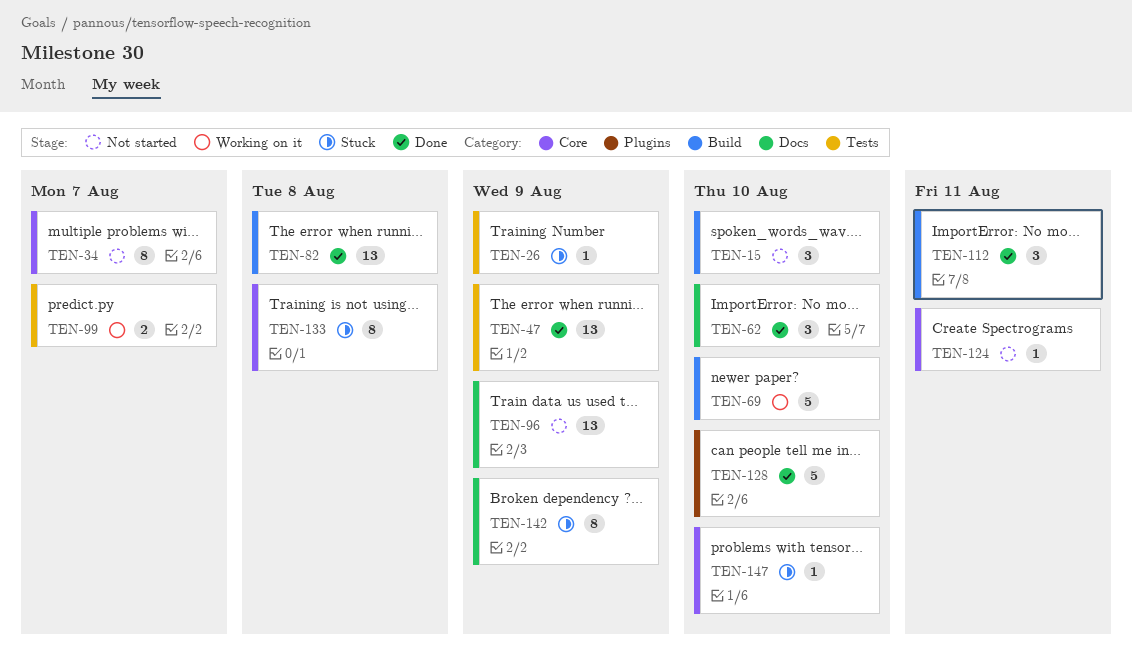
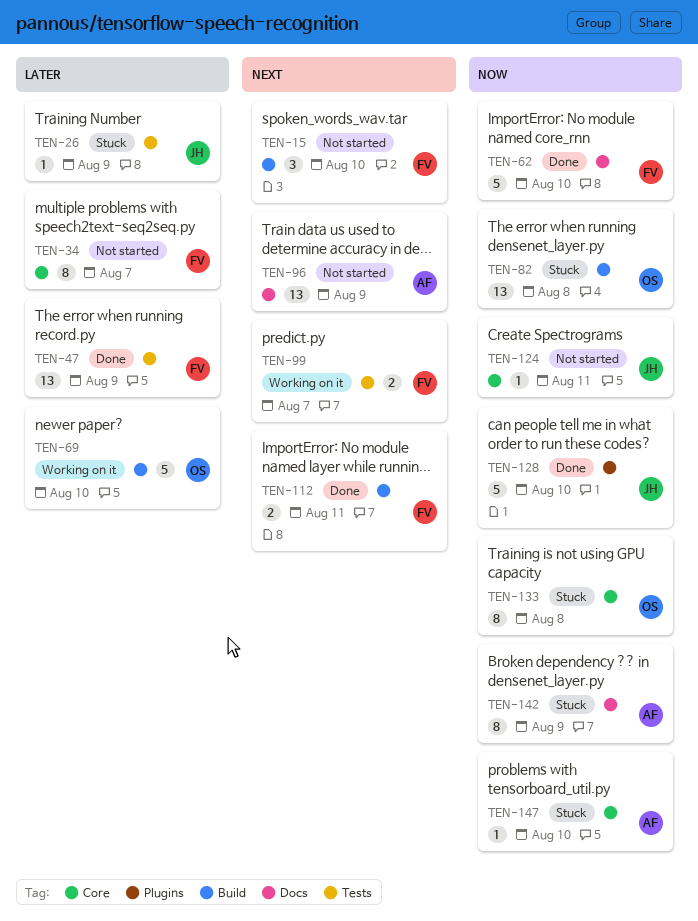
TEN-62, estimate: 3 -> 5
TEN-82, status: Done -> Stuck
TEN-112, estimate: 3 -> 2

